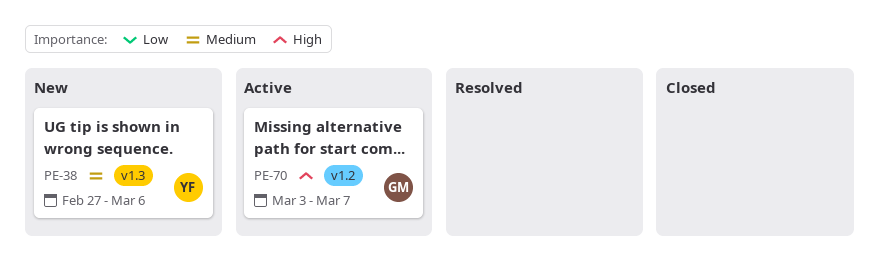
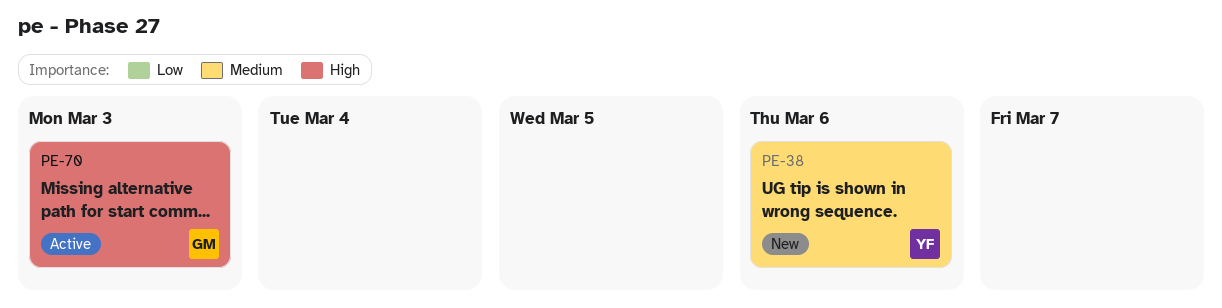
PE-70, due: Mar 7 -> Mar 3

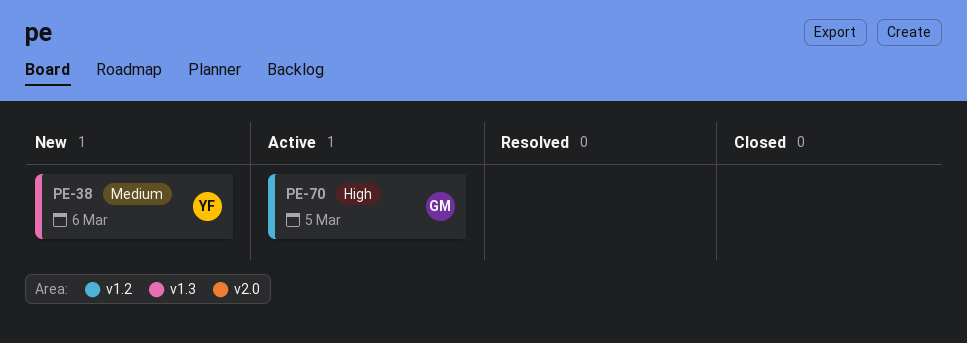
PE-70, due: Mar 3 -> Mar 5

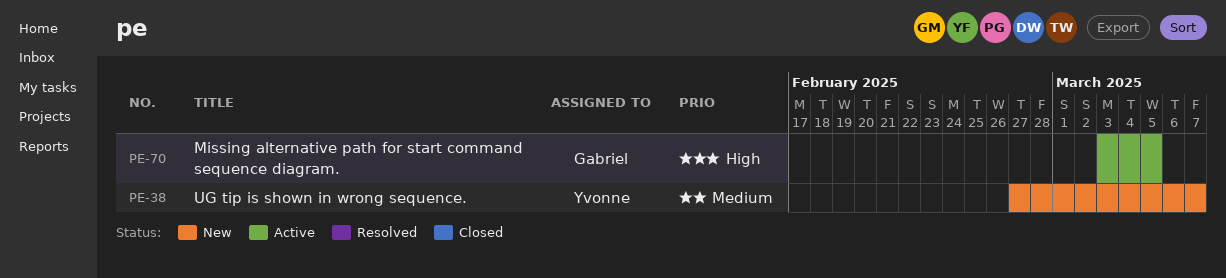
PE-38, due: Mar 6 -> Mar 7

